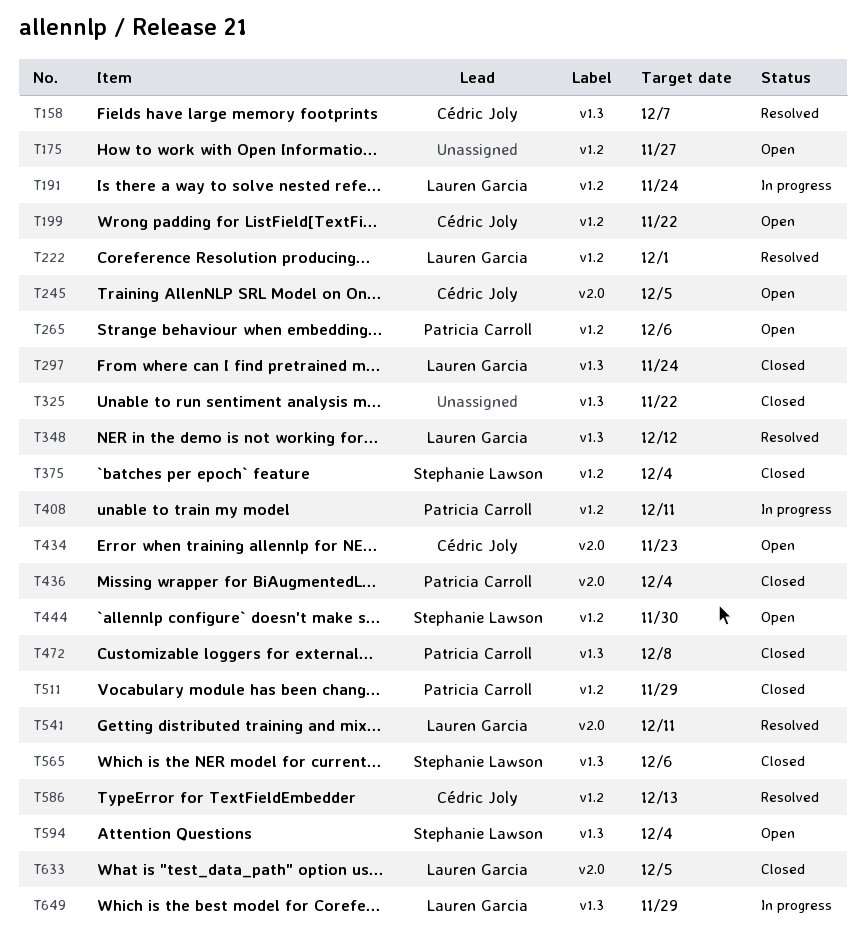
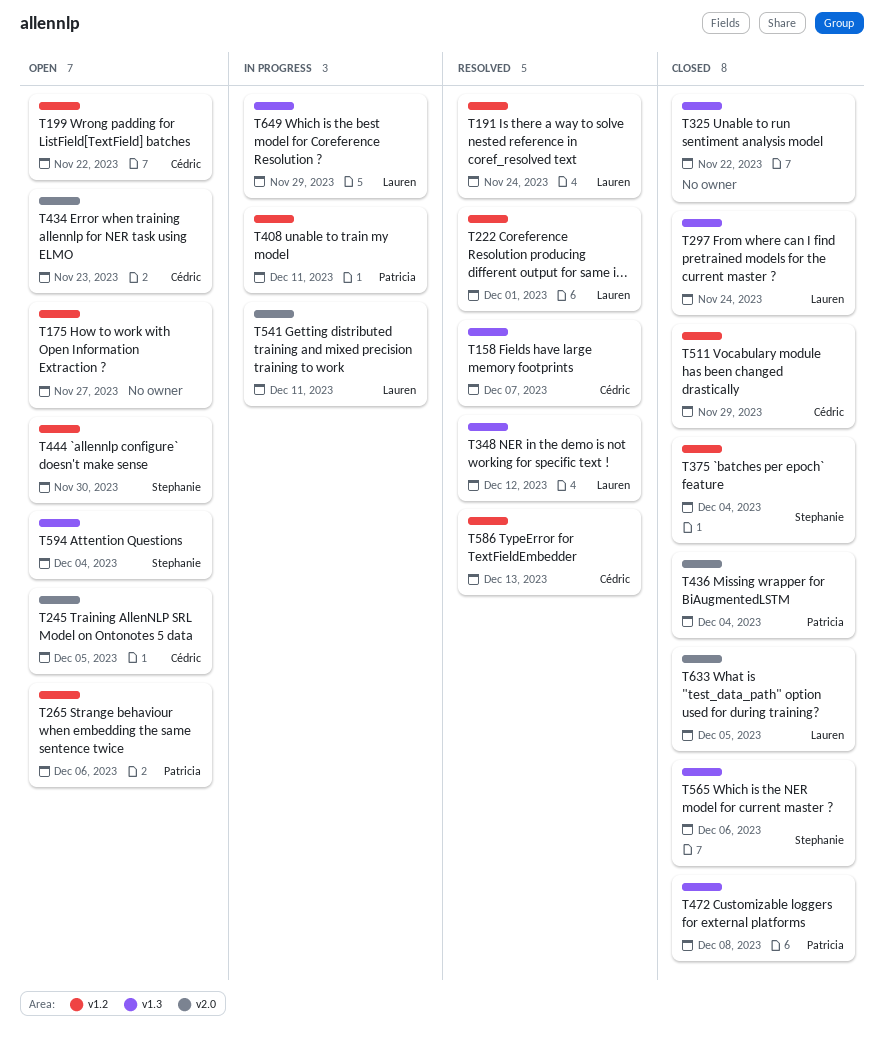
T191, status: In progress -> Resolved
T511, owner: Patricia Carroll -> Cédric Joly
T541, status: Resolved -> In progress

